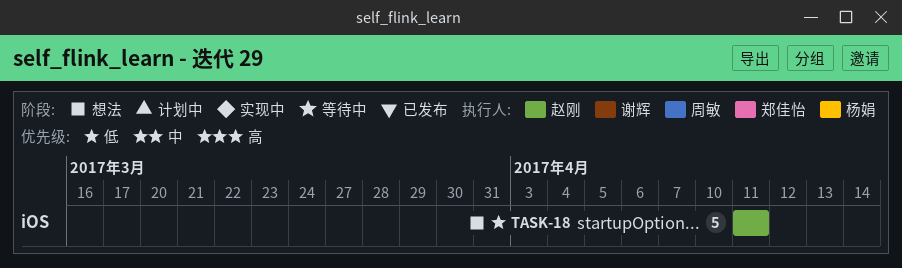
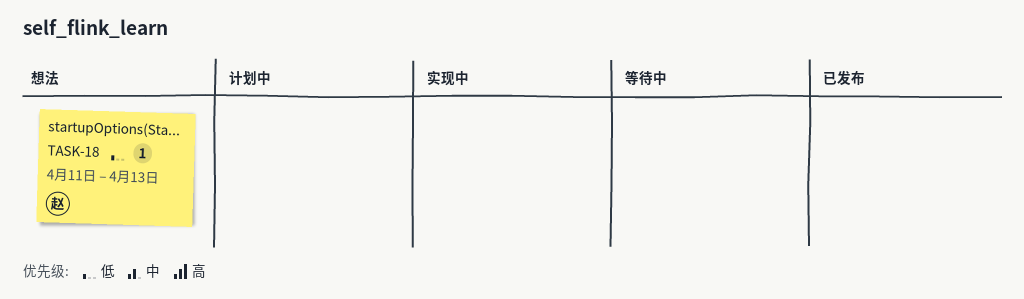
TASK-18, estimate: 5 -> 1
TASK-18, due: Apr 11 -> Apr 13

